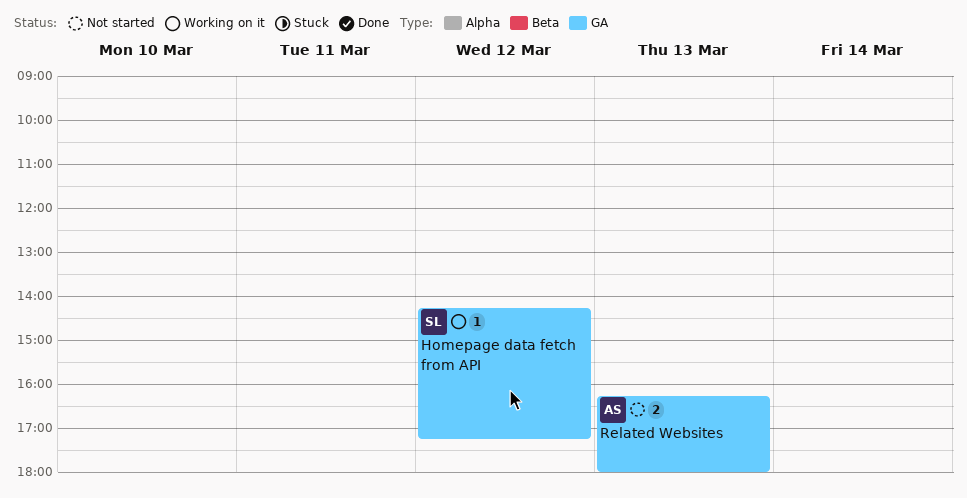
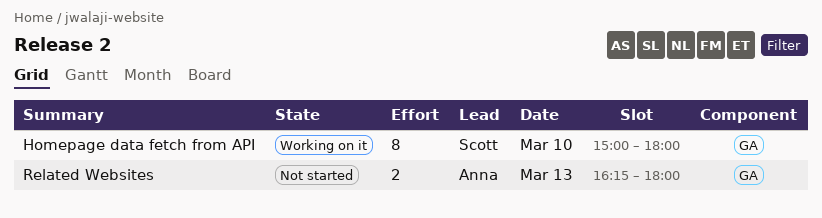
Homepage data fetch from API, estimate: 1 -> 8
Homepage data fetch from API, day: Mar 12 -> Mar 10
Homepage data fetch from API, begins: 14:15 -> 15:00
Homepage data fetch from API, ends: 17:15 -> 18:00

